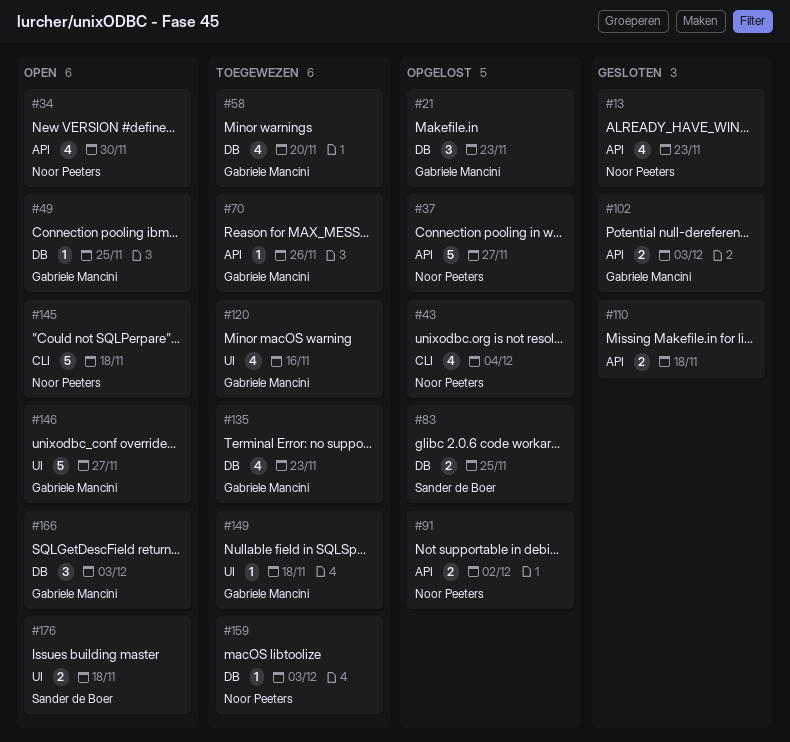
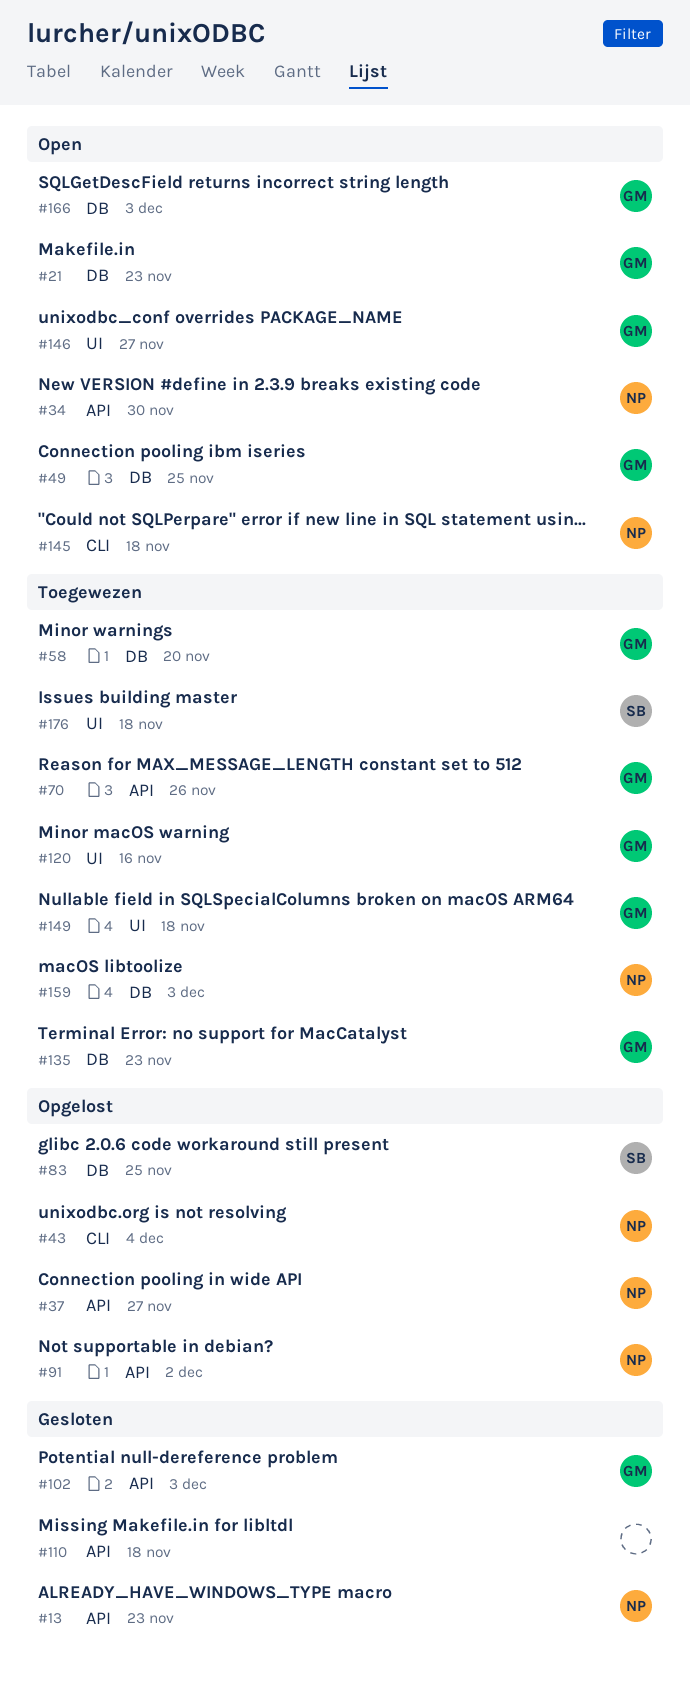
#21, status: Opgelost -> Open
#176, status: Open -> Toegewezen

